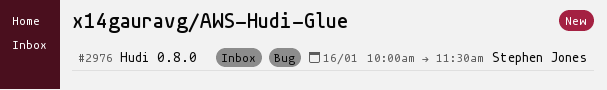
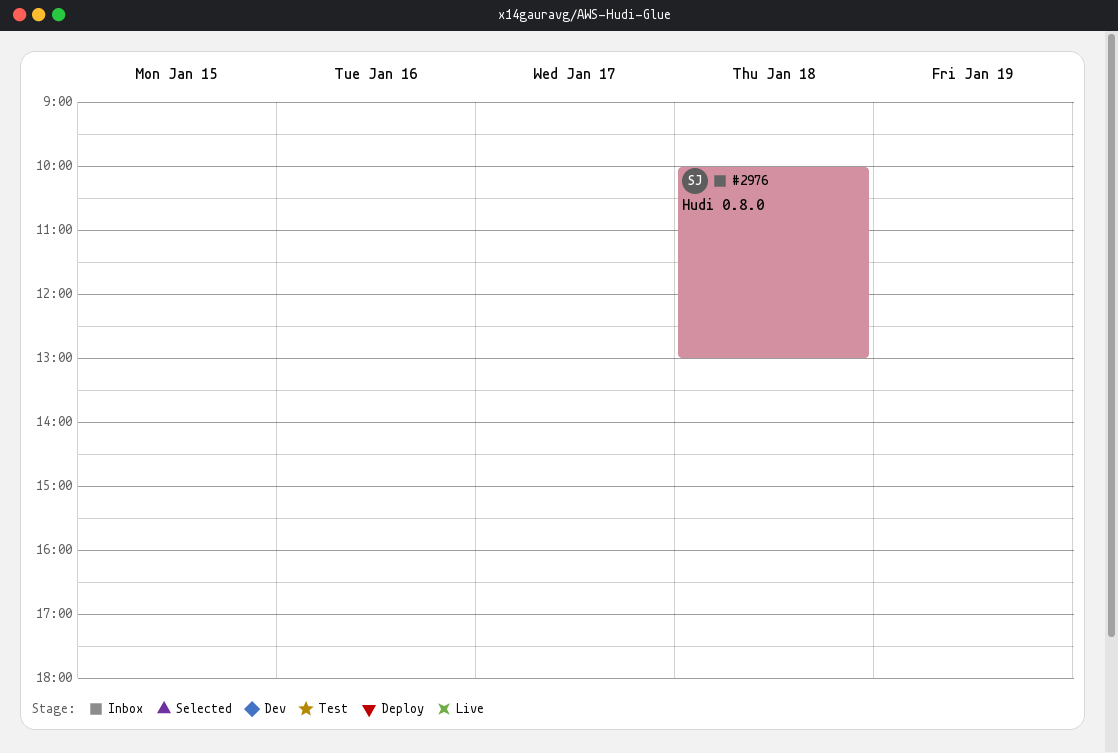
#2976, day: Jan 16 -> Jan 18
#2976, ends: 11:30 -> 13:00

